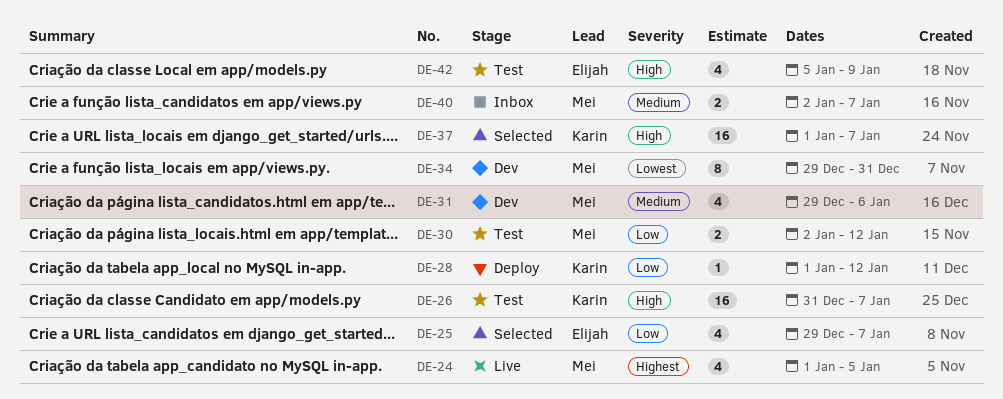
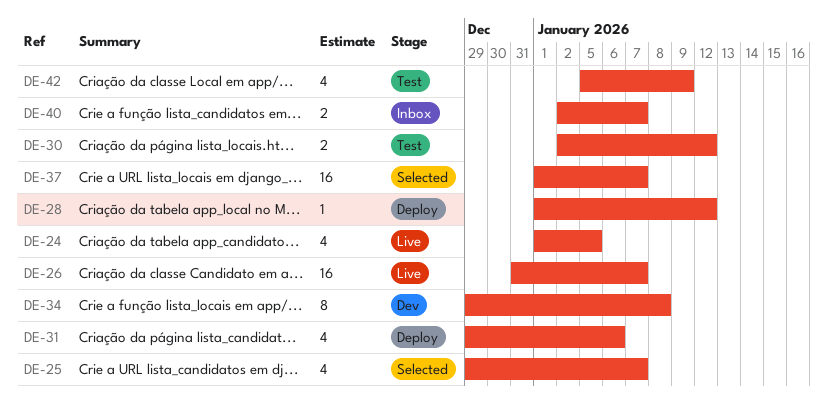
DE-26, status: Test -> Live
DE-31, status: Dev -> Deploy
DE-34, due: Dec 31 -> Jan 8

